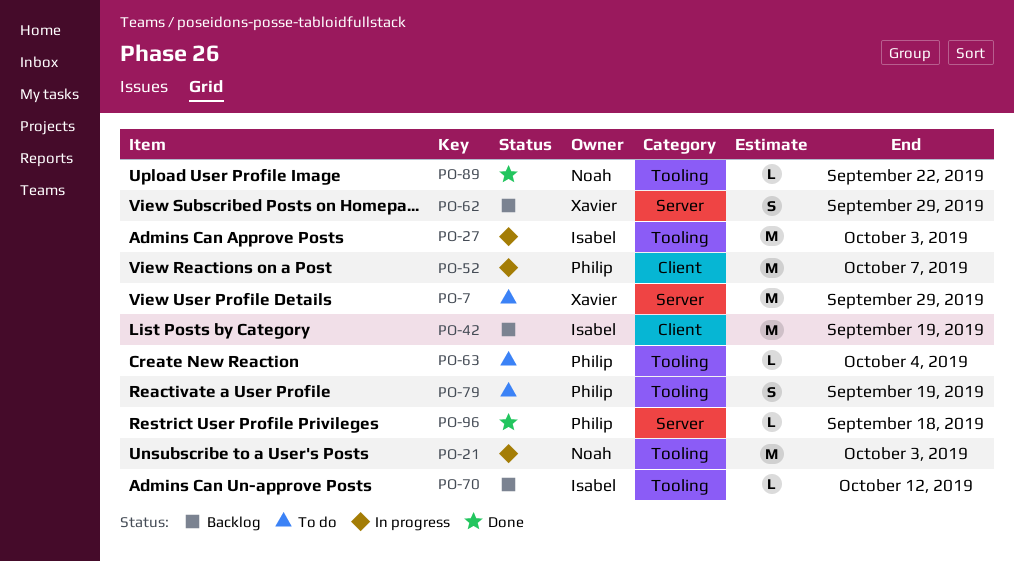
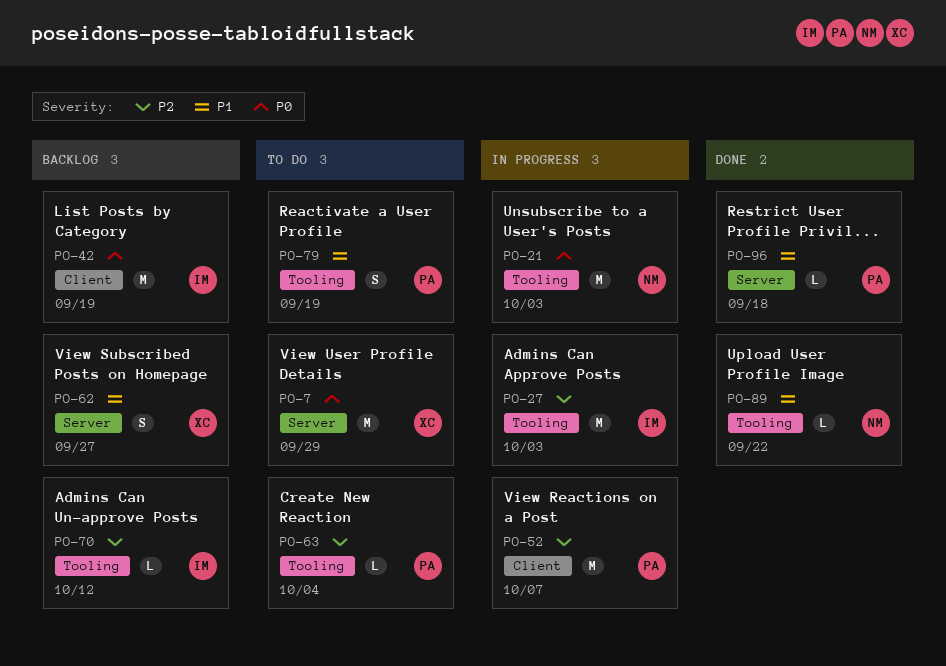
PO-62, due: Sep 29 -> Sep 27

